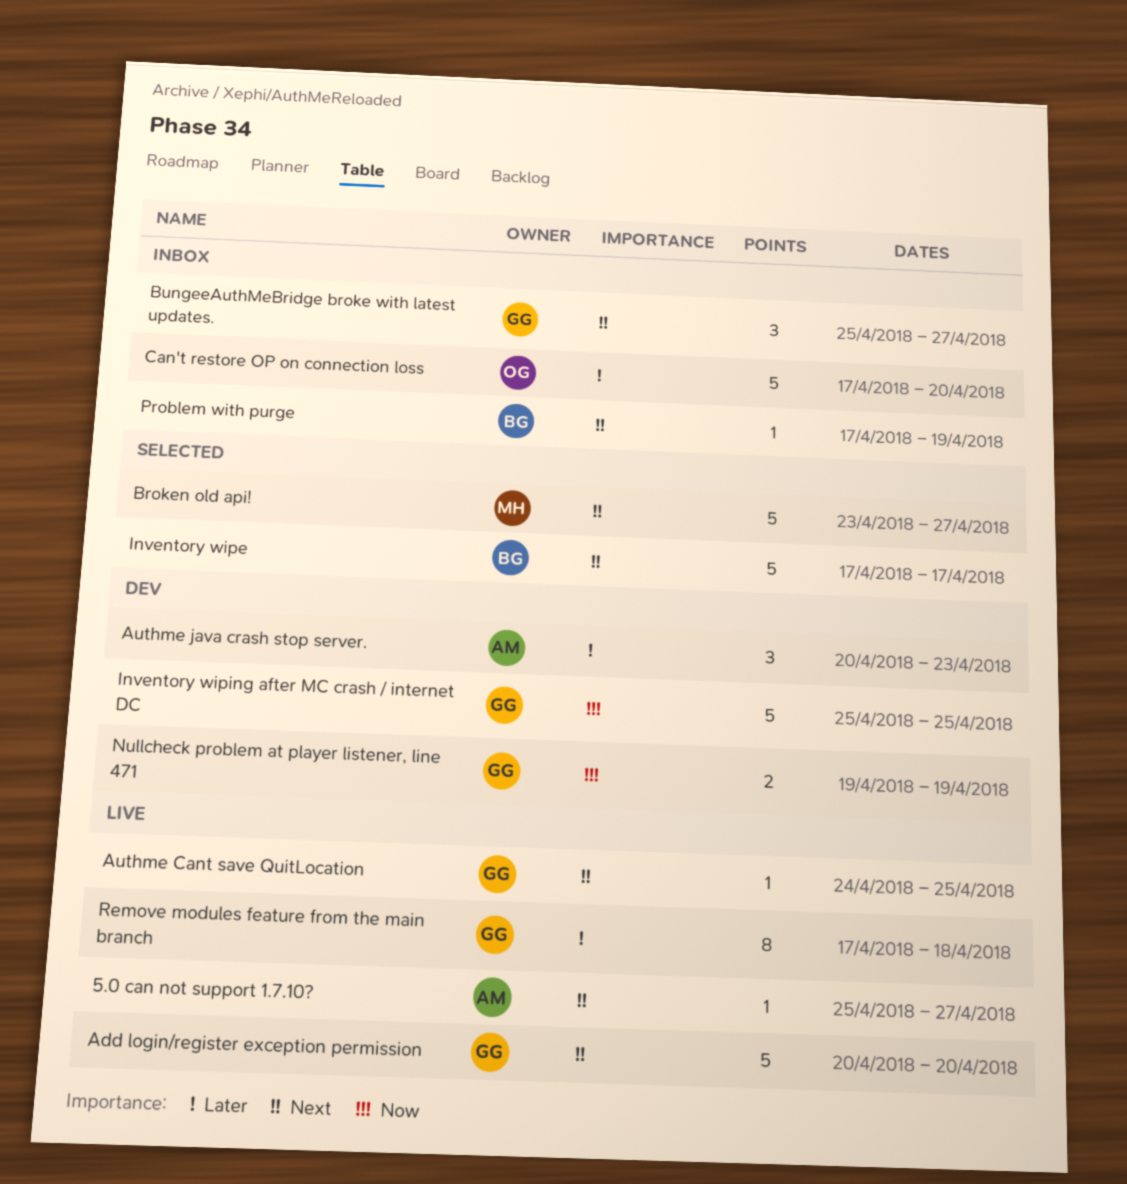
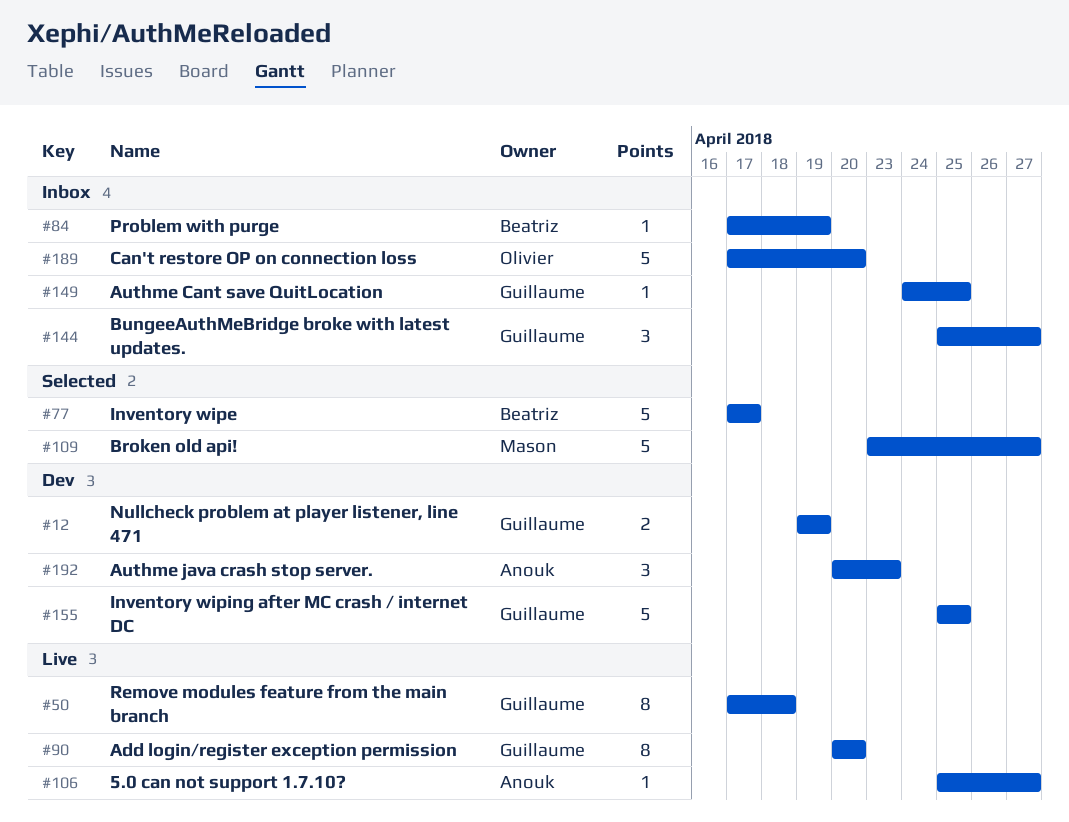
Add login/register exception permission, estimate: 5 -> 8
Authme Cant save QuitLocation, status: Live -> Inbox

